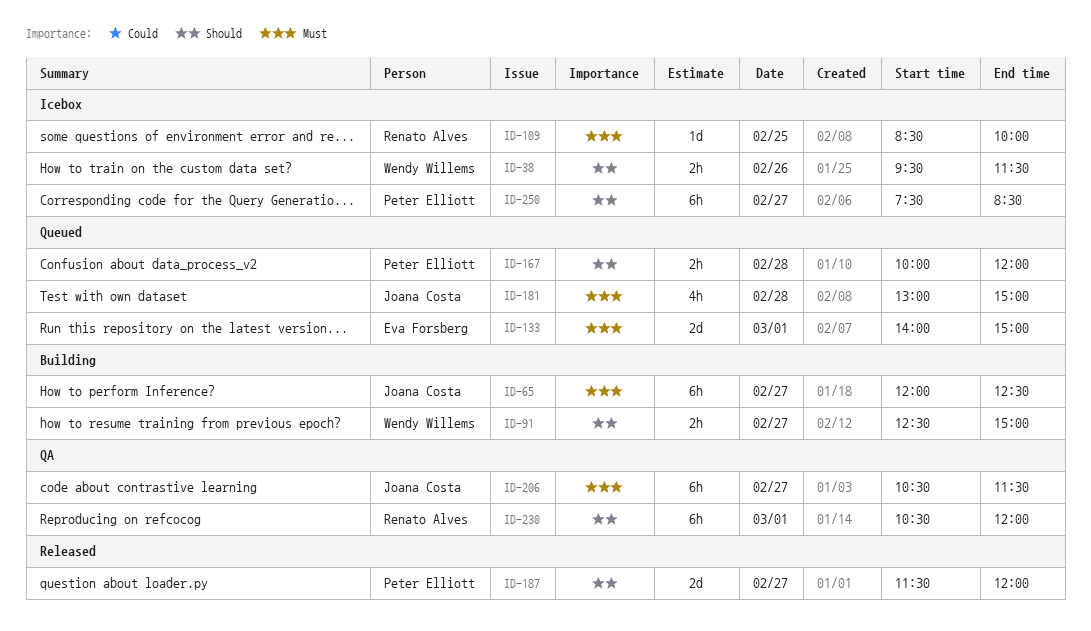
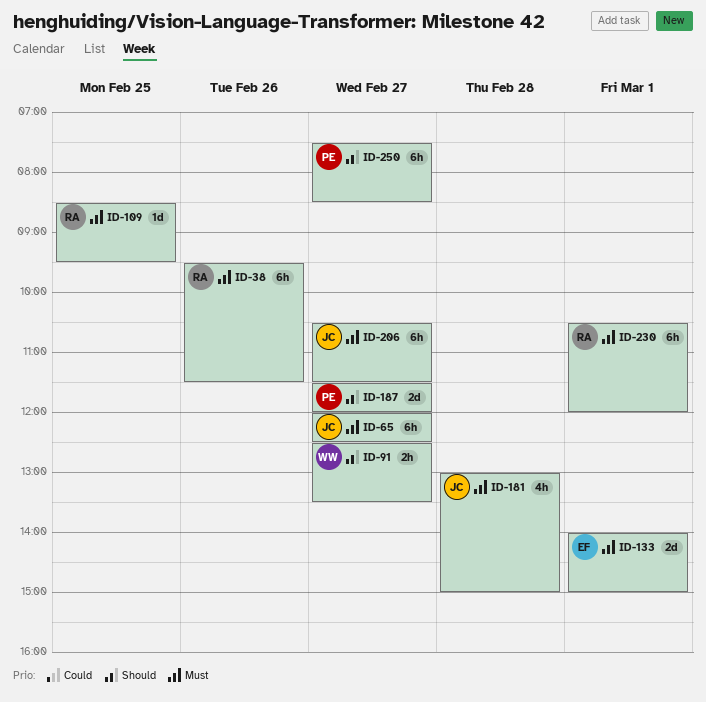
ID-38, owner: Wendy Willems -> Renato Alves
ID-38, priority: Should -> Must
ID-38, estimate: 2h -> 6h
ID-91, ends: 15:00 -> 13:30
ID-109, ends: 10:00 -> 09:30
ID-167: present -> none
ID-230, priority: Should -> Must

